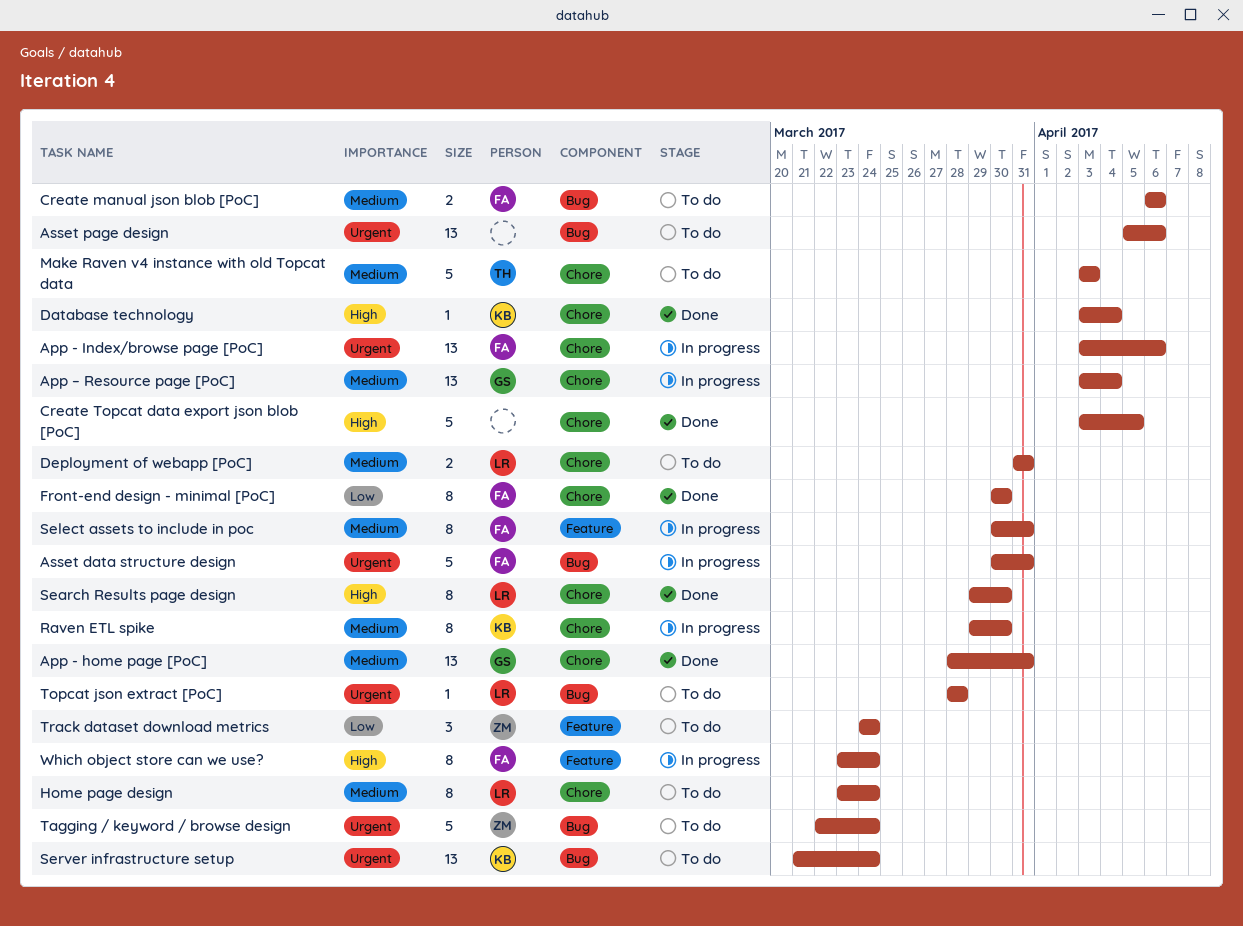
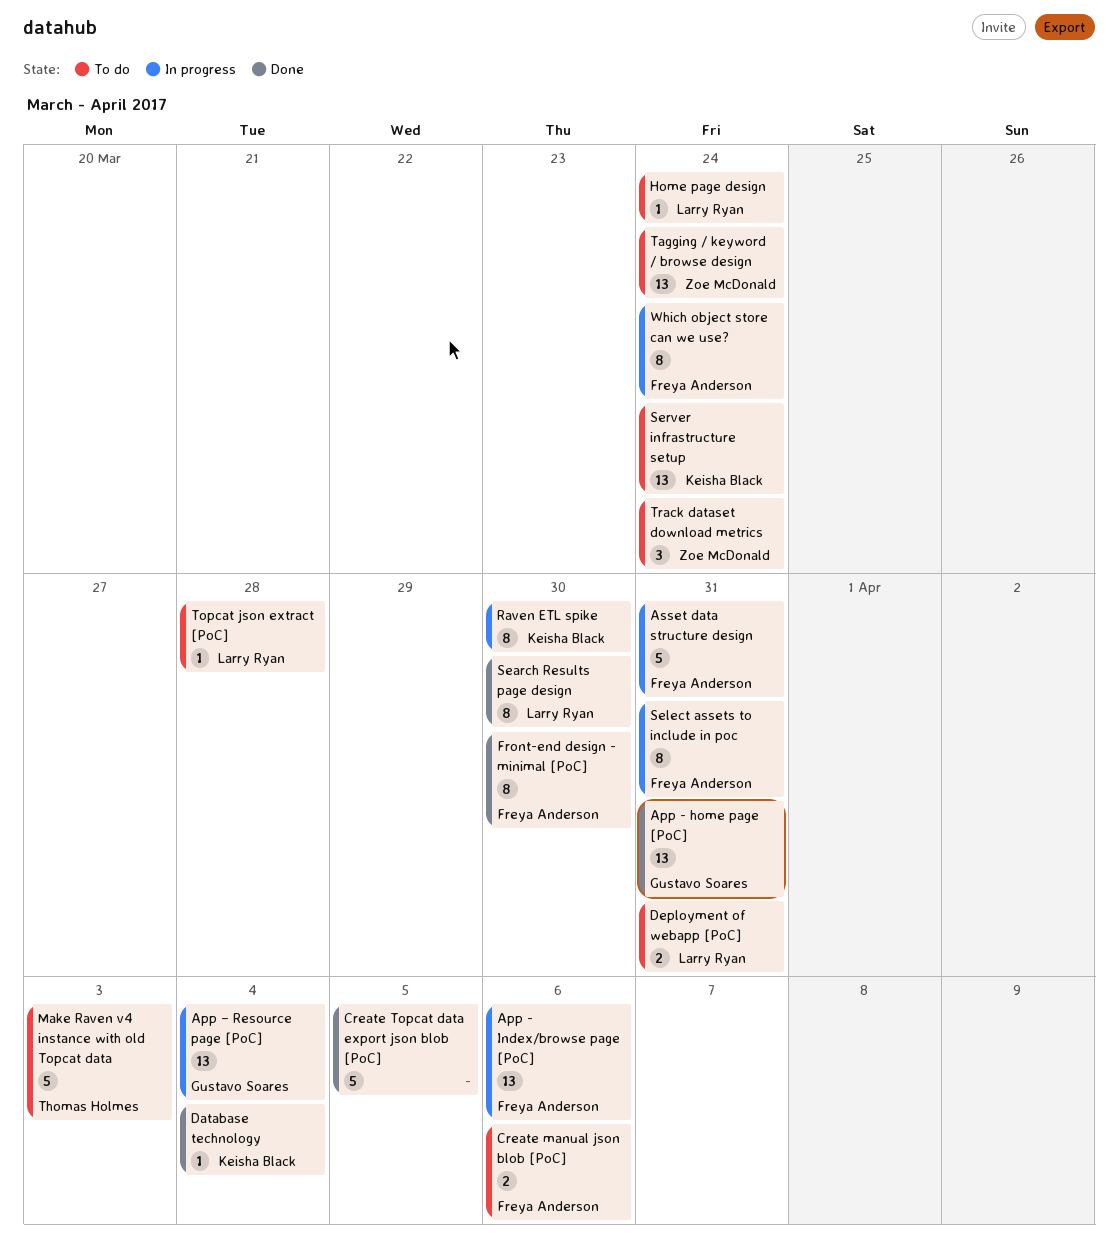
Asset page design: present -> none
Home page design, estimate: 8 -> 1
Tagging / keyword / browse design, estimate: 5 -> 13

